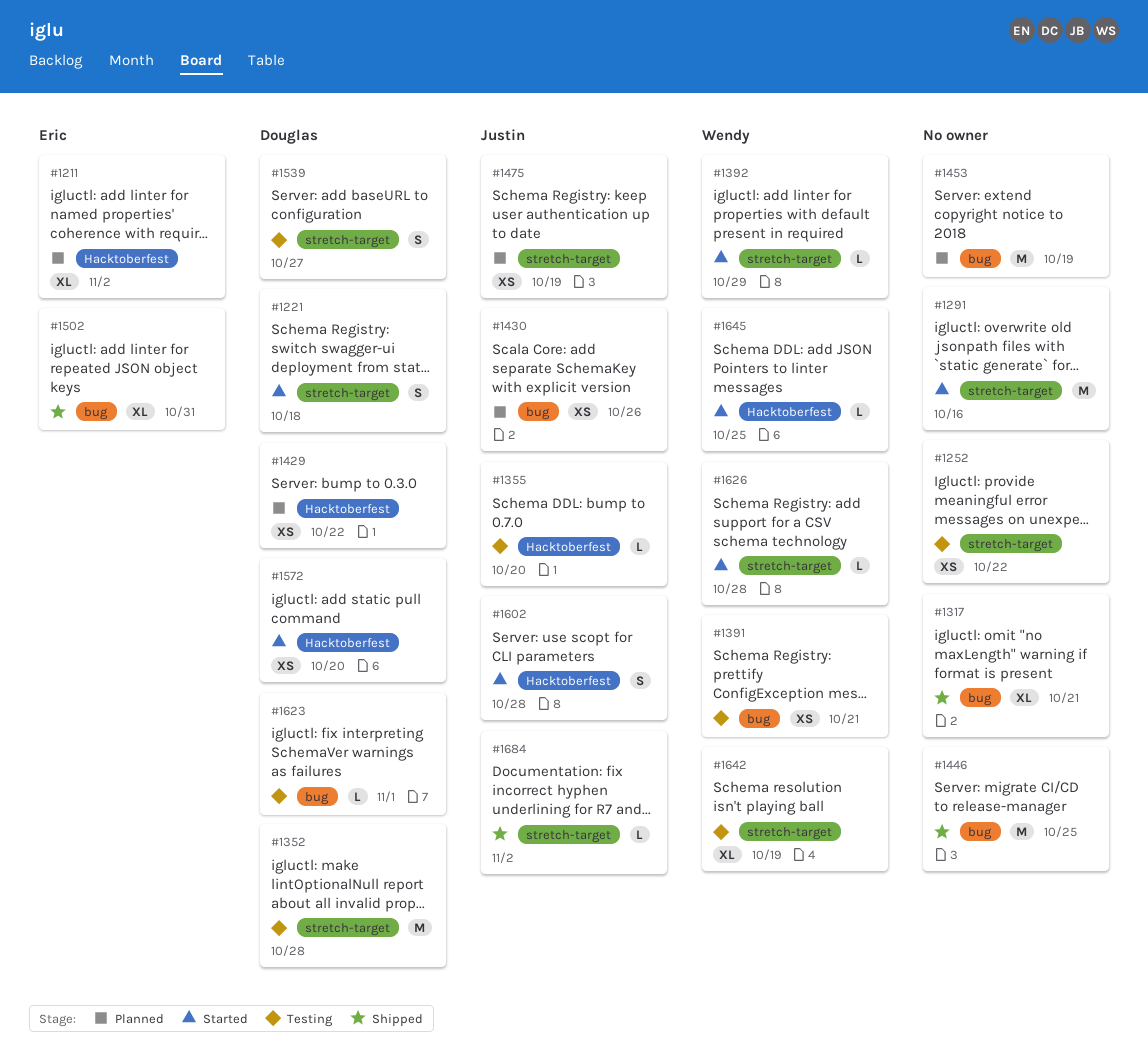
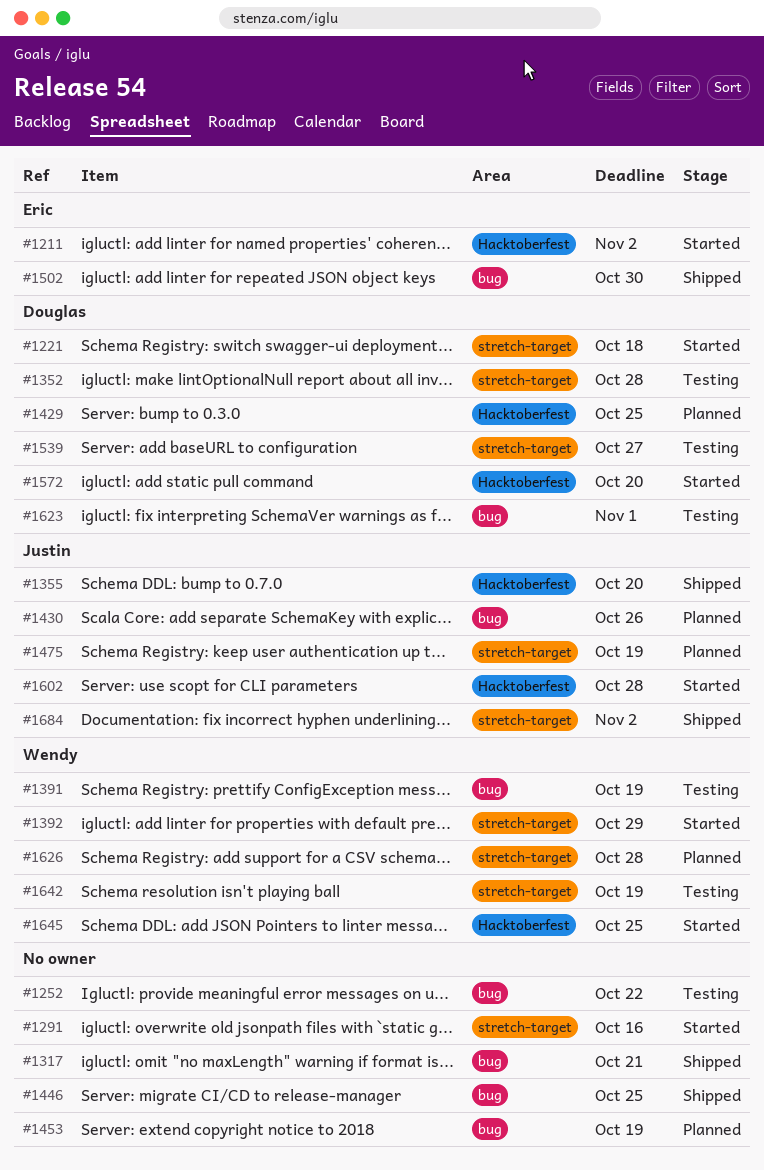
#1211, status: Planned -> Started
#1252, label: stretch-target -> bug
#1355, status: Testing -> Shipped
#1391, due: Oct 21 -> Oct 19
#1429, due: Oct 22 -> Oct 25
#1502, due: Oct 31 -> Oct 30
#1626, status: Started -> Planned

